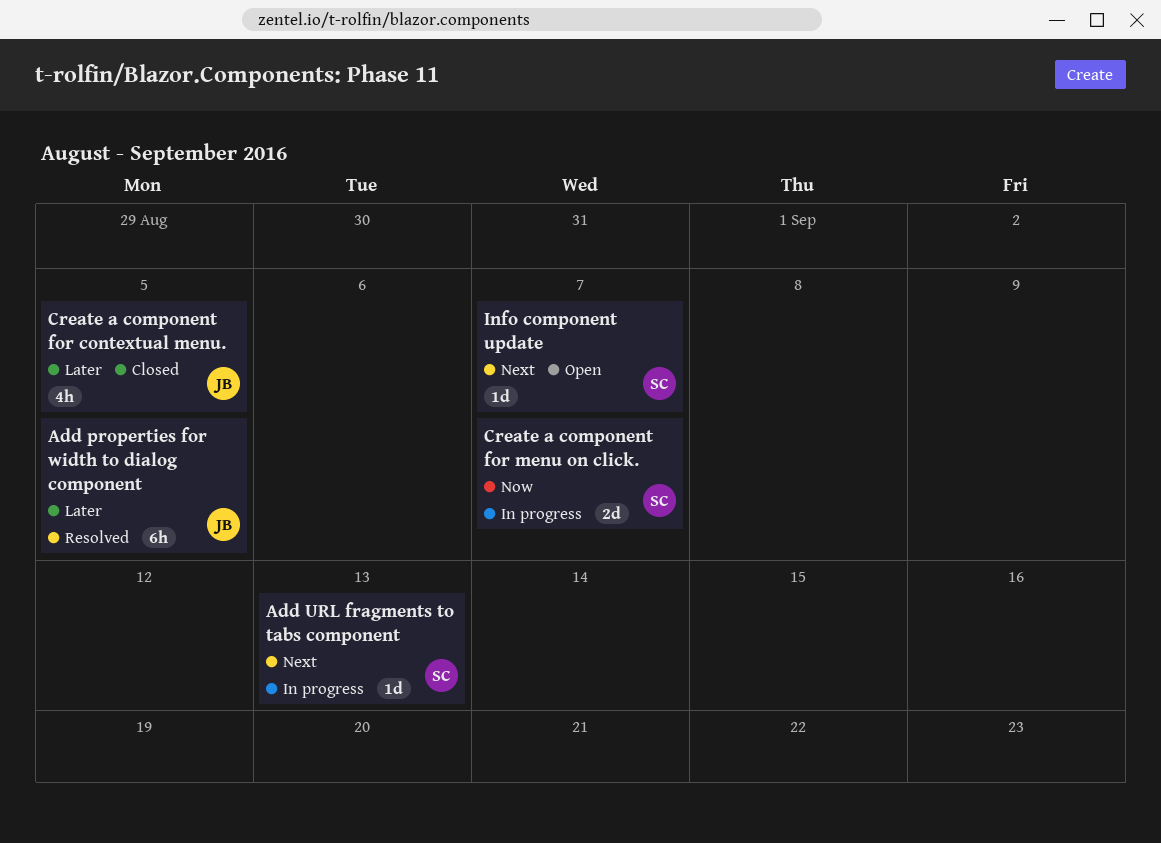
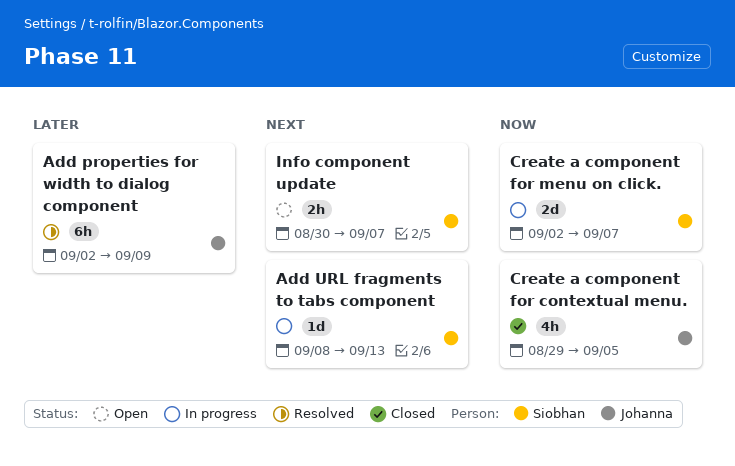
Add properties for width to dialog component, due: Sep 5 -> Sep 9
Create a component for contextual menu., priority: Later -> Now
Info component update, estimate: 1d -> 2h

